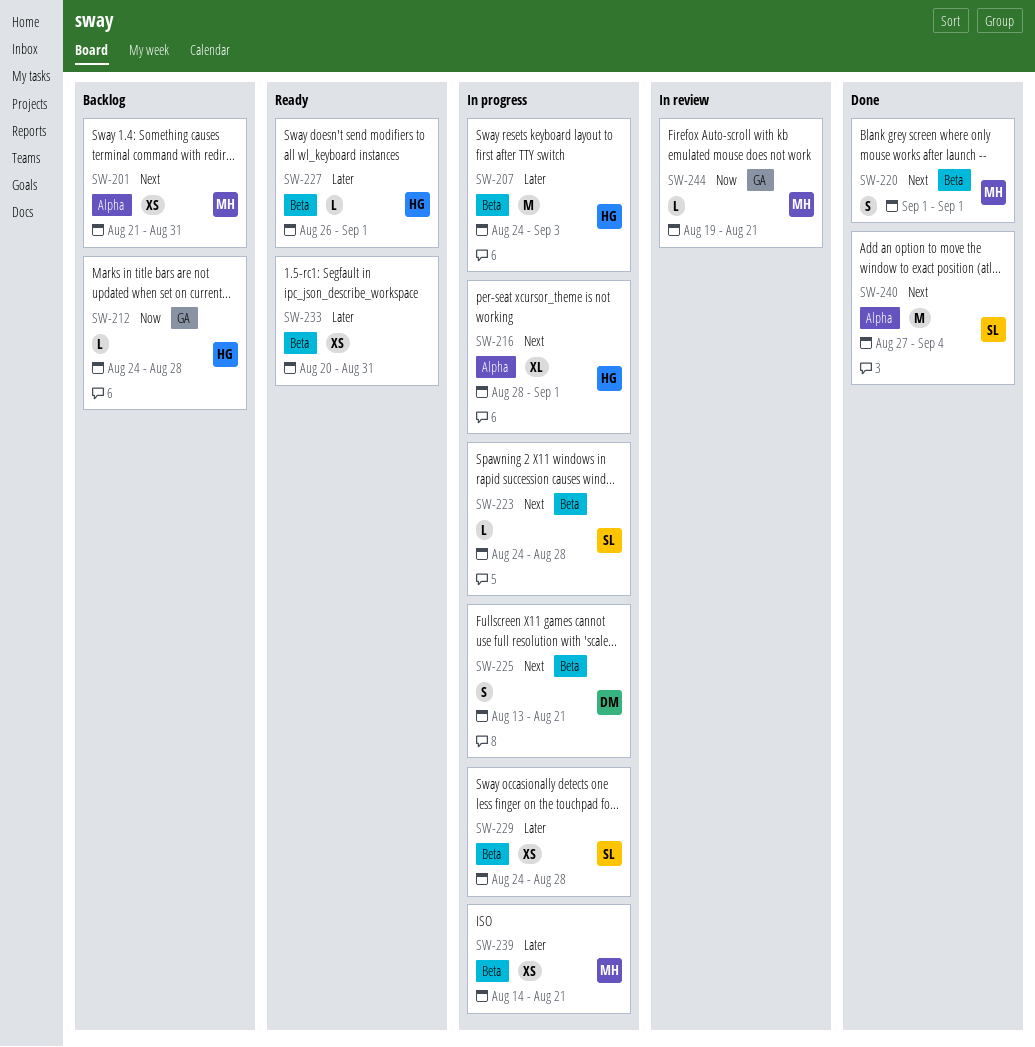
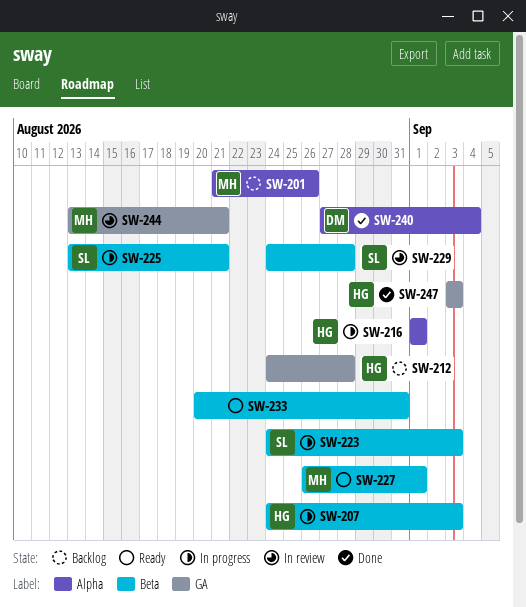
SW-201, due: Aug 31 -> Aug 26
SW-216, start: Aug 28 -> Sep 1
SW-220: present -> none
SW-223, due: Aug 28 -> Sep 3
SW-225, owner: DM -> SL
SW-227, owner: HG -> MH
SW-229, status: In progress -> In review
SW-239: present -> none
SW-240, owner: SL -> DM
SW-244, start: Aug 19 -> Aug 13
SW-247: none -> present

